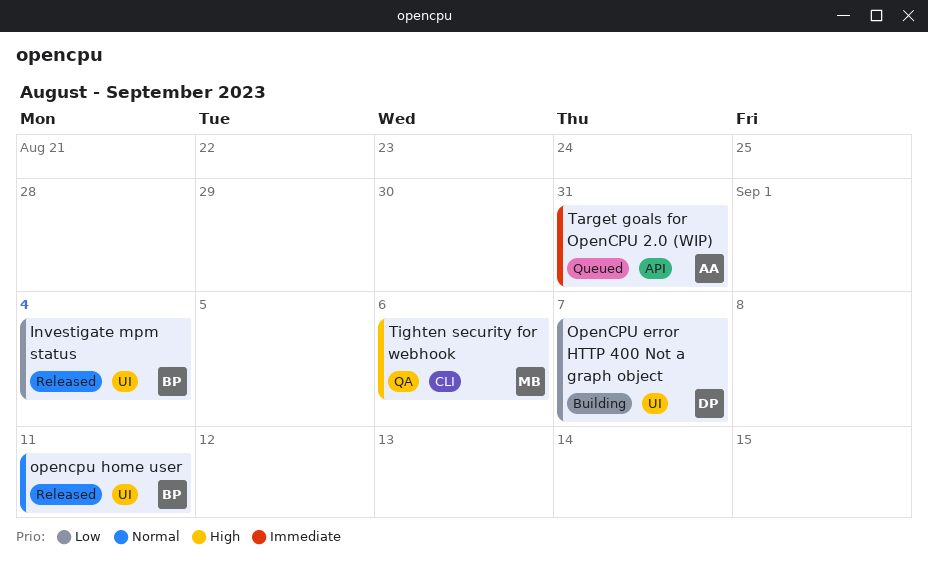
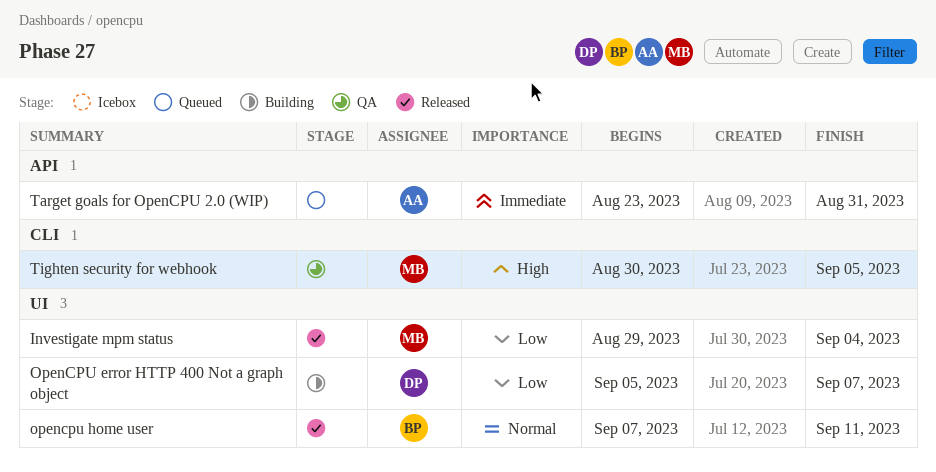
Investigate mpm status, owner: BP -> MB
Tighten security for webhook, due: Sep 6 -> Sep 5

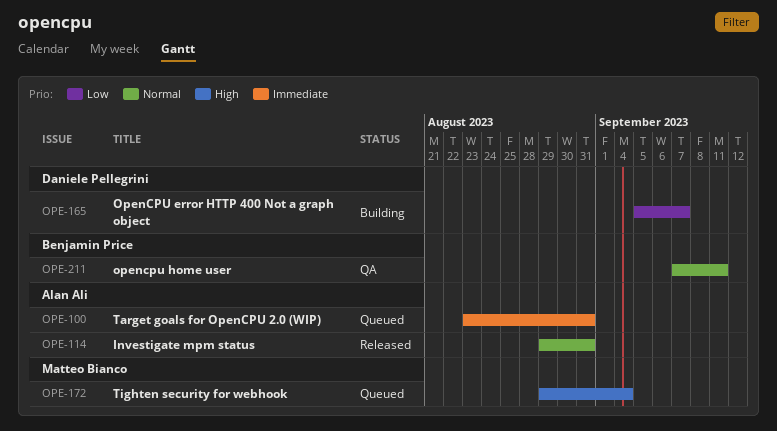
Investigate mpm status, owner: Matteo Bianco -> Alan Ali
Investigate mpm status, priority: Low -> Normal
Investigate mpm status, due: Sep 4 -> Aug 31
opencpu home user, status: Released -> QA
Tighten security for webhook, status: QA -> Queued
Tighten security for webhook, start: Aug 30 -> Aug 29
Tighten security for webhook, due: Sep 5 -> Sep 4

